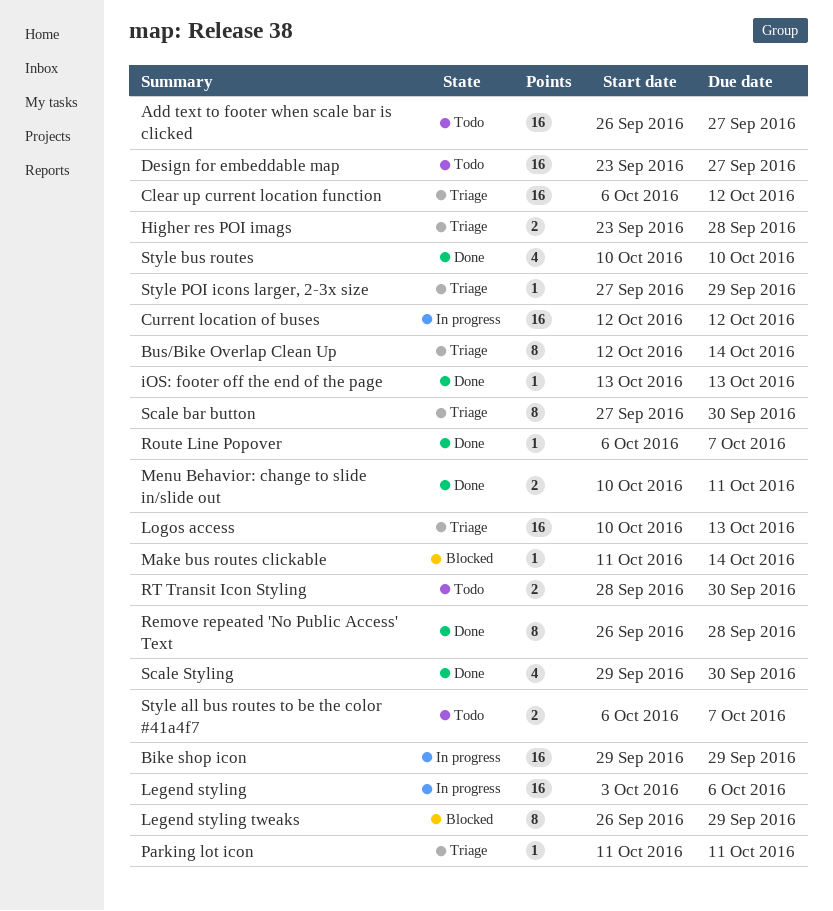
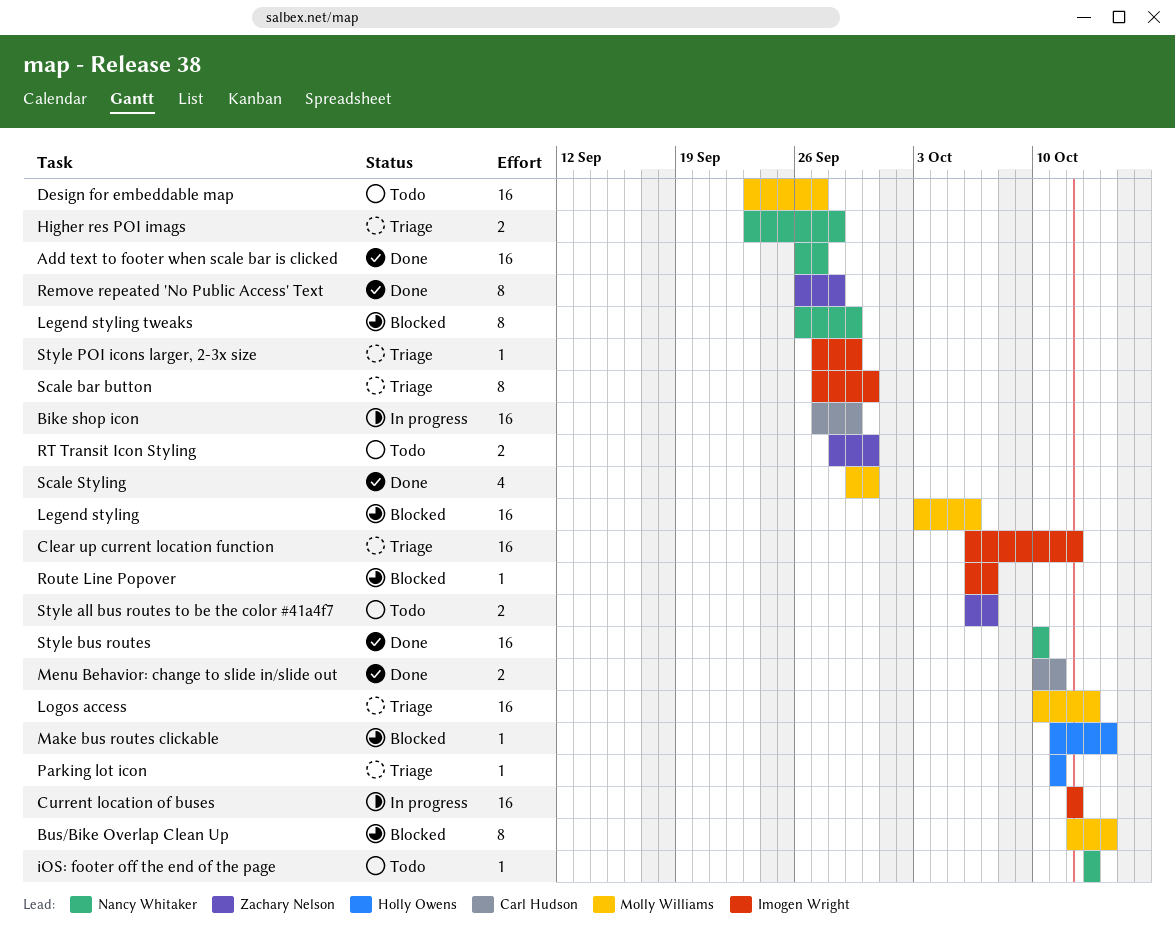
Add text to footer when scale bar is clicked, status: Todo -> Done
Bike shop icon, start: Sep 29 -> Sep 27
Bus/Bike Overlap Clean Up, status: Triage -> Blocked
iOS: footer off the end of the page, status: Done -> Todo
Legend styling, status: In progress -> Blocked
Route Line Popover, status: Done -> Blocked
Style bus routes, estimate: 4 -> 16

